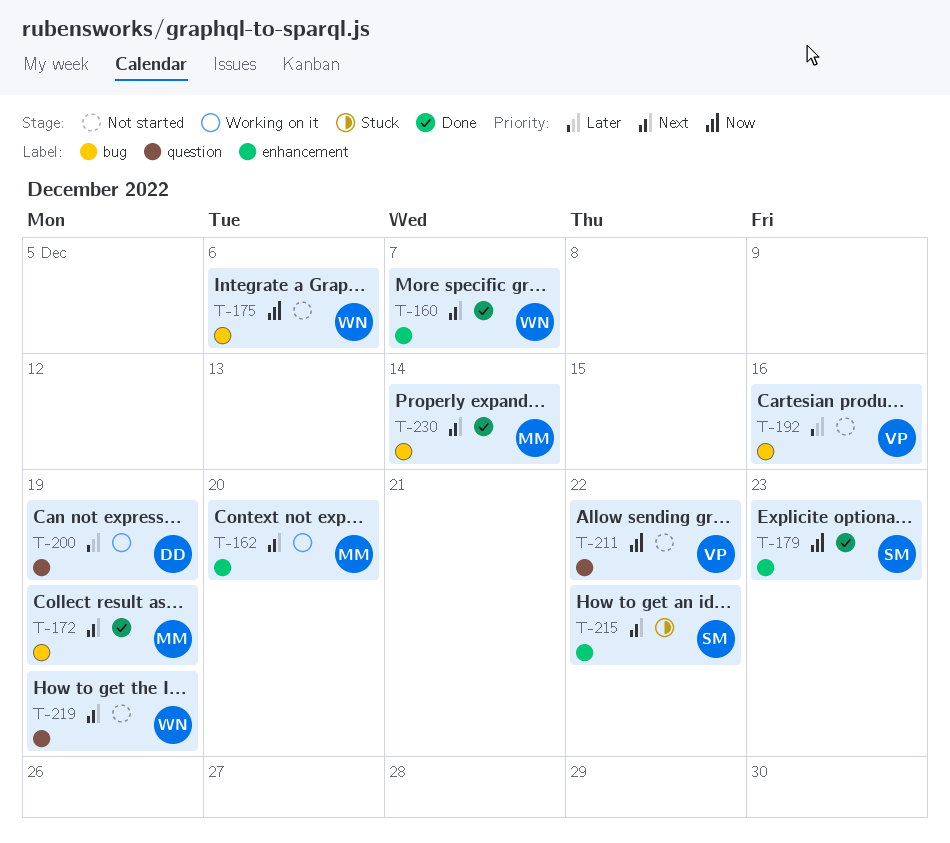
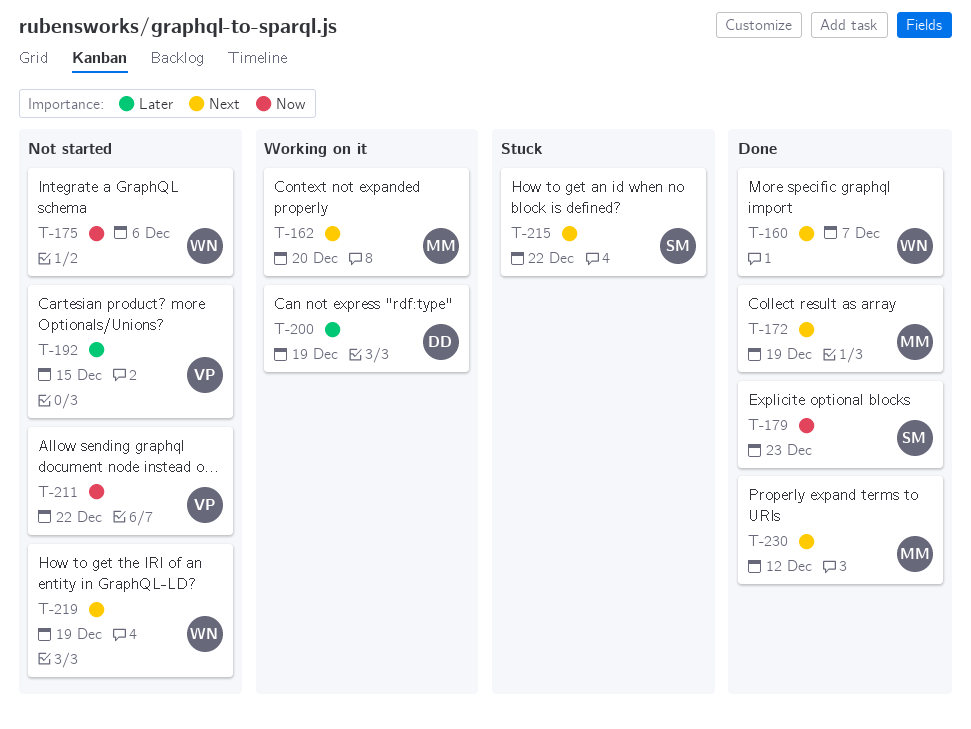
T-192, due: Dec 16 -> Dec 15
T-230, due: Dec 14 -> Dec 12

